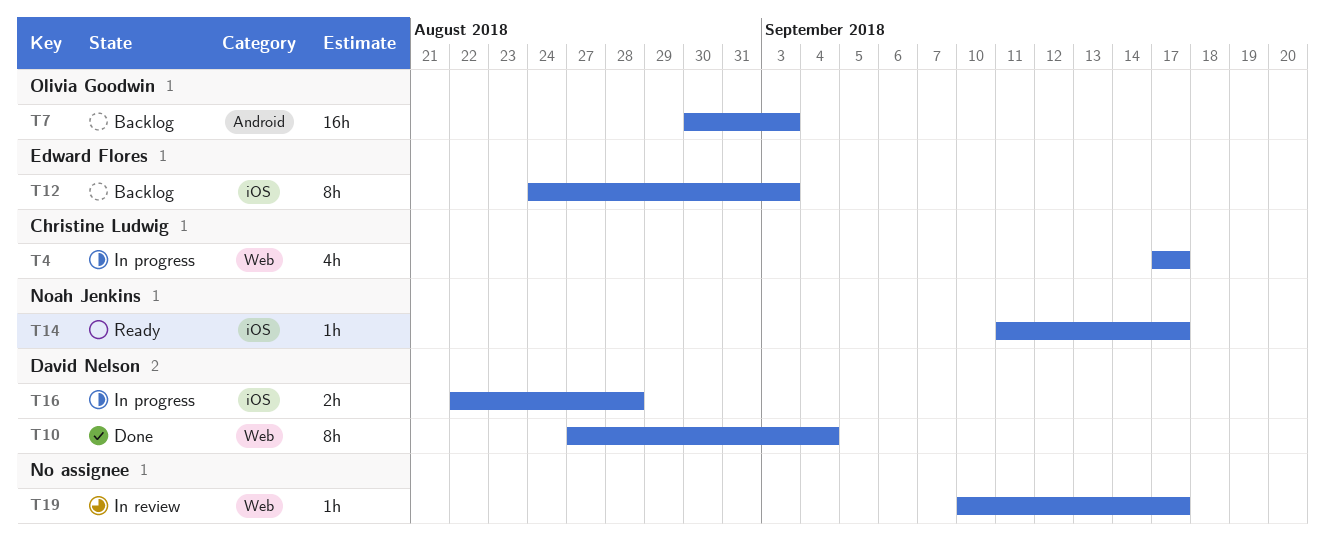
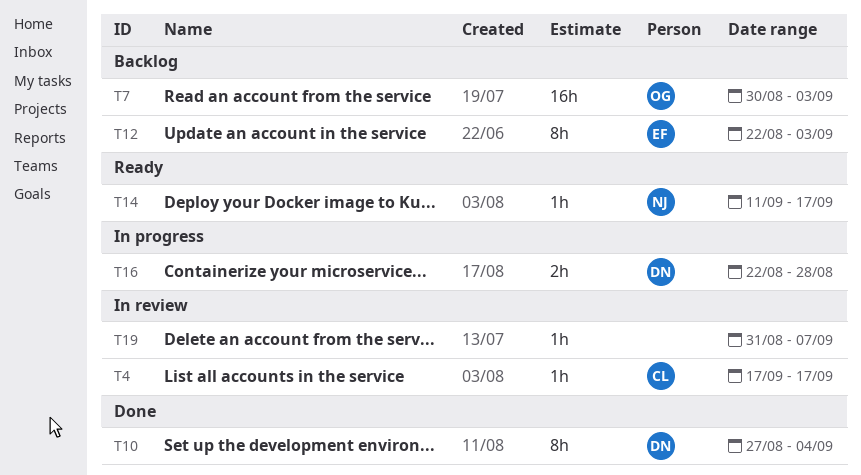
T4, status: In progress -> In review
T4, estimate: 4h -> 1h
T12, start: Aug 24 -> Aug 22
T19, start: Sep 10 -> Aug 31
T19, due: Sep 17 -> Sep 7

